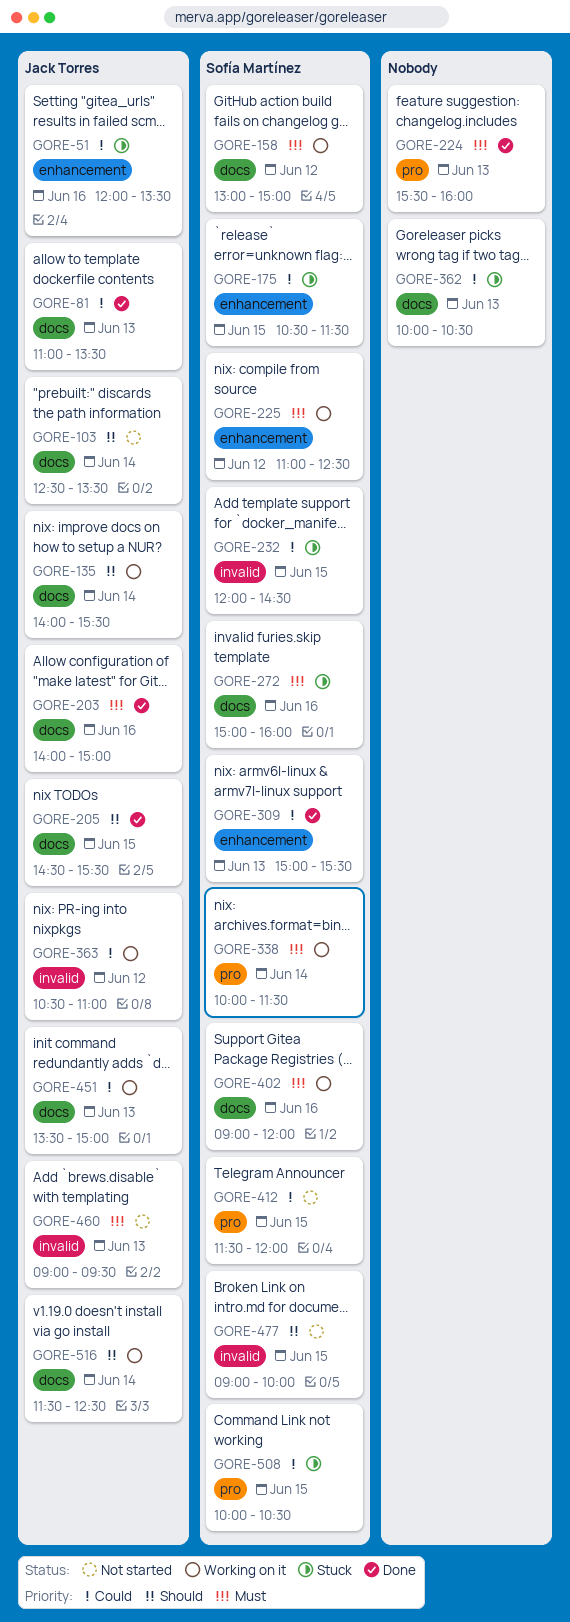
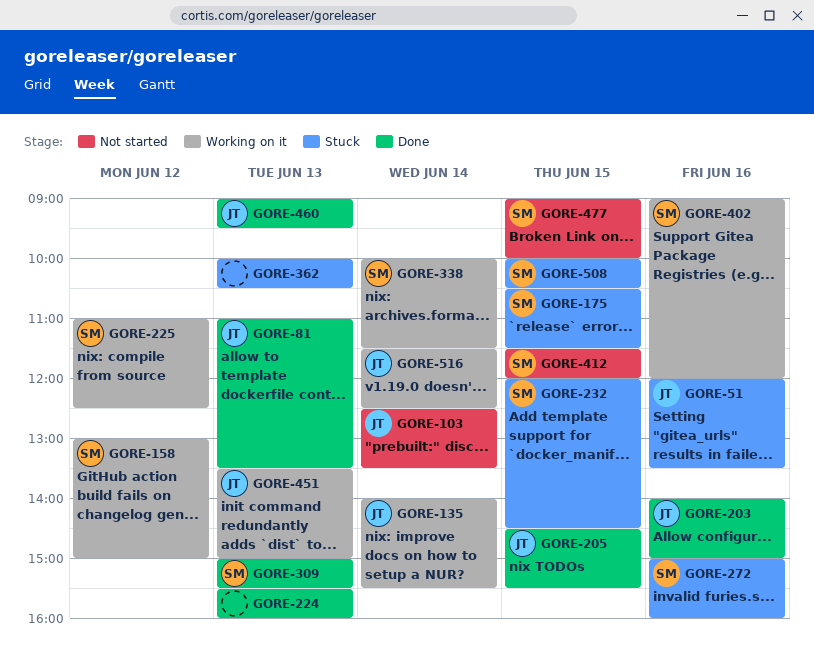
GORE-363: present -> none
GORE-460, status: Not started -> Done

